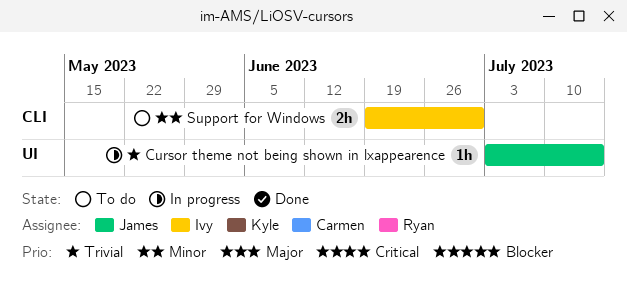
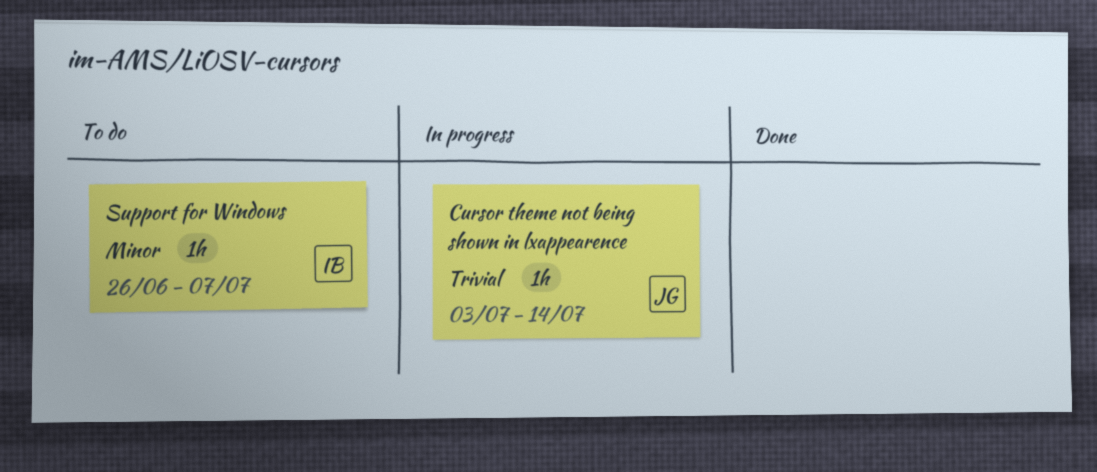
Support for Windows, estimate: 2h -> 1h
Support for Windows, start: Jun 19 -> Jun 26
Support for Windows, due: Jun 30 -> Jul 7

